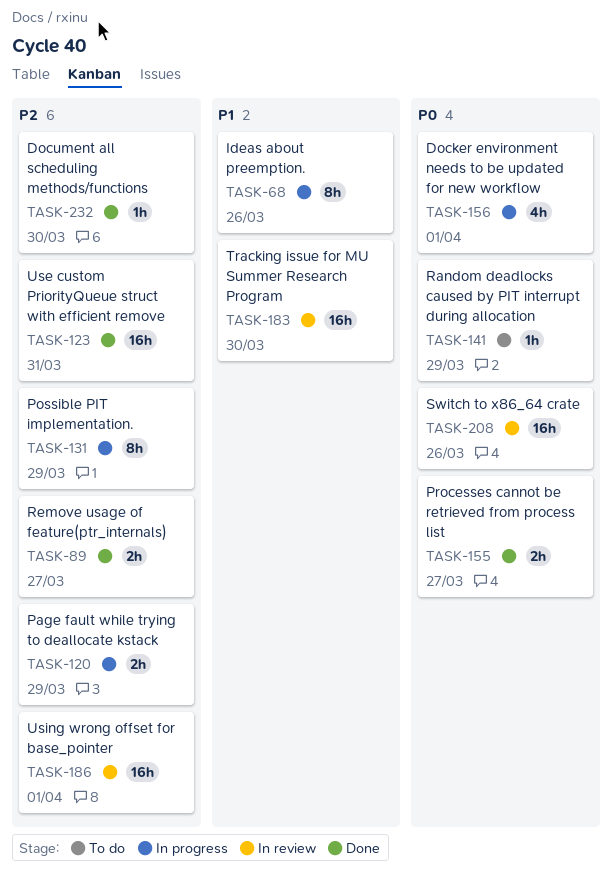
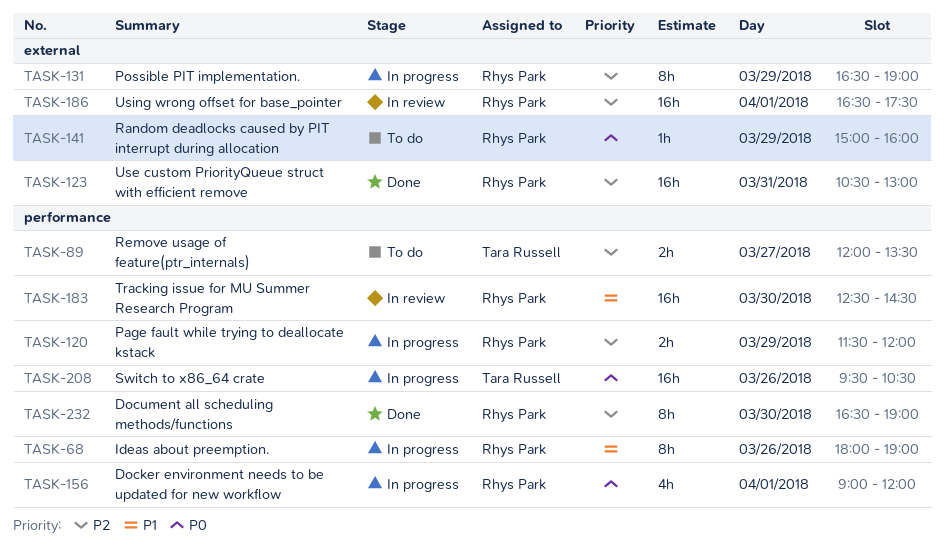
TASK-89, status: Done -> To do
TASK-155: present -> none
TASK-208, status: In review -> In progress
TASK-232, estimate: 1h -> 8h

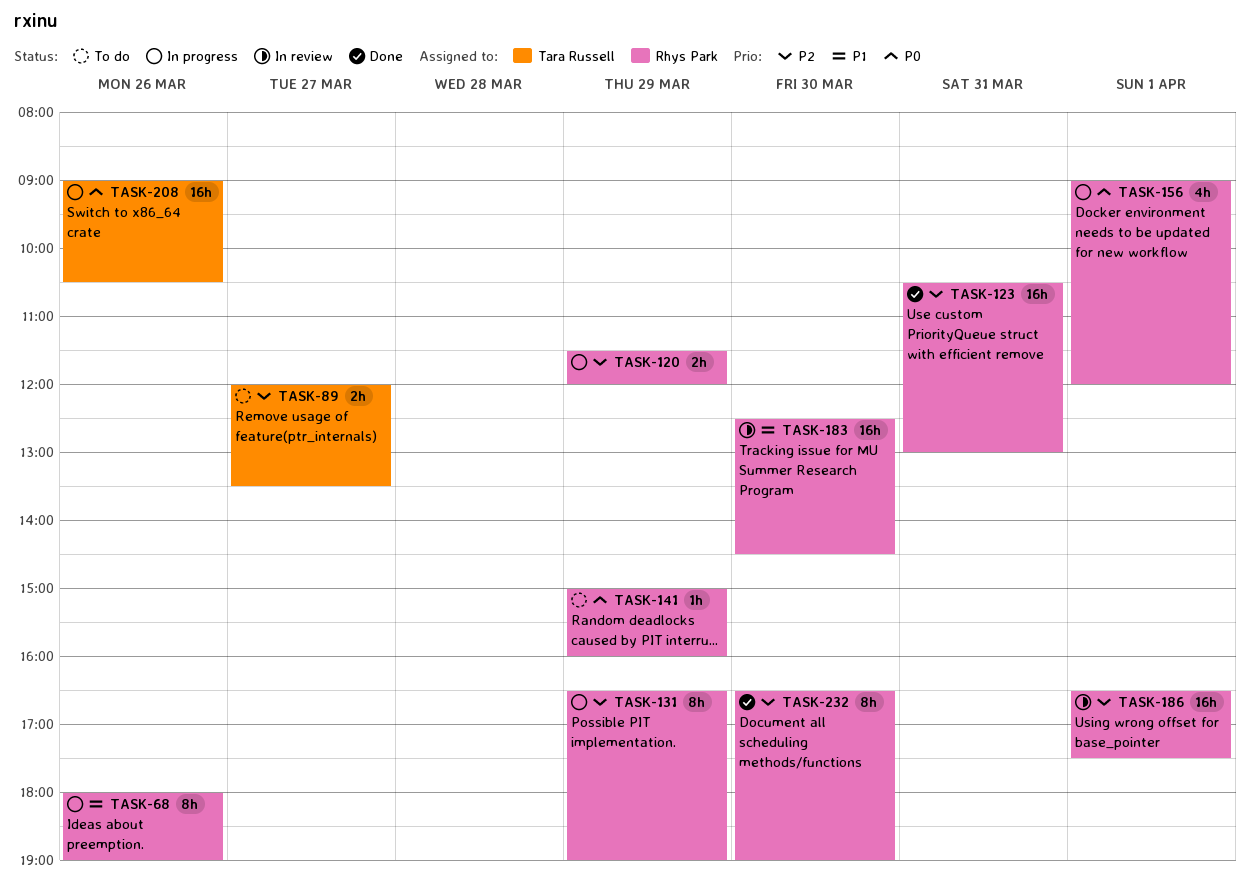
TASK-208, begins: 09:30 -> 09:00

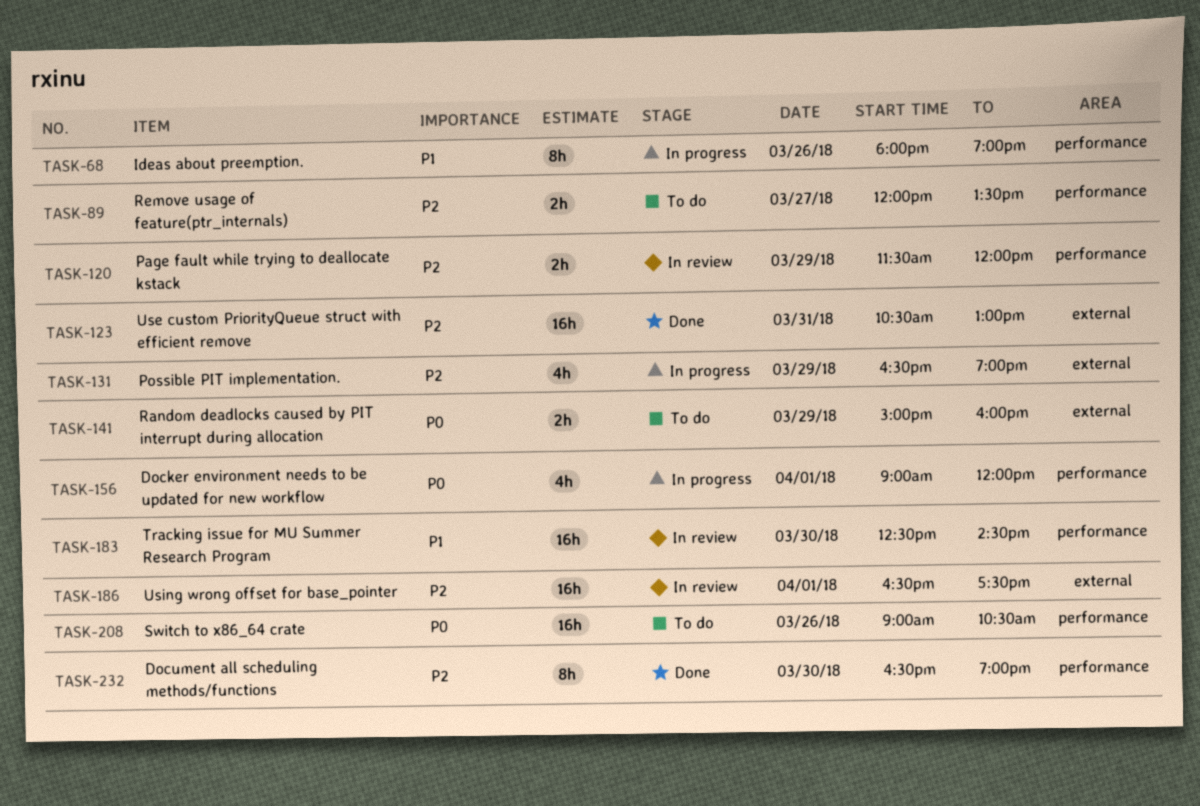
TASK-120, status: In progress -> In review
TASK-131, estimate: 8h -> 4h
TASK-141, estimate: 1h -> 2h
TASK-208, status: In progress -> To do

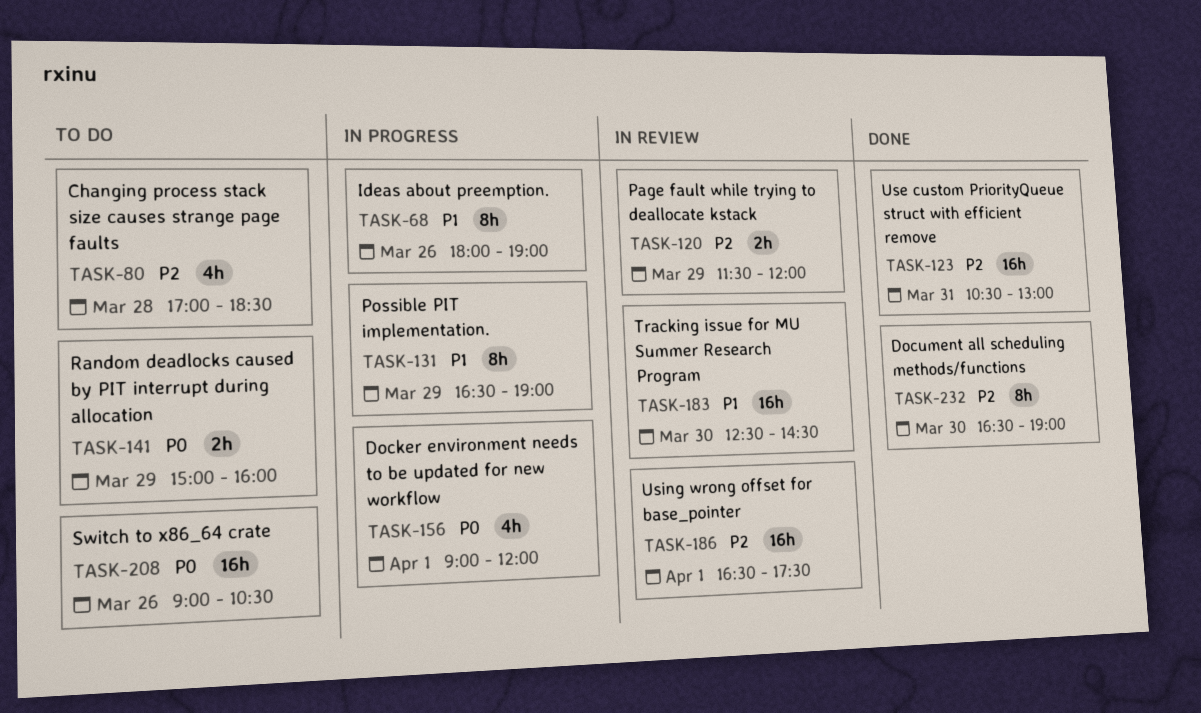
TASK-80: none -> present
TASK-89: present -> none
TASK-131, priority: P2 -> P1
TASK-131, estimate: 4h -> 8h

